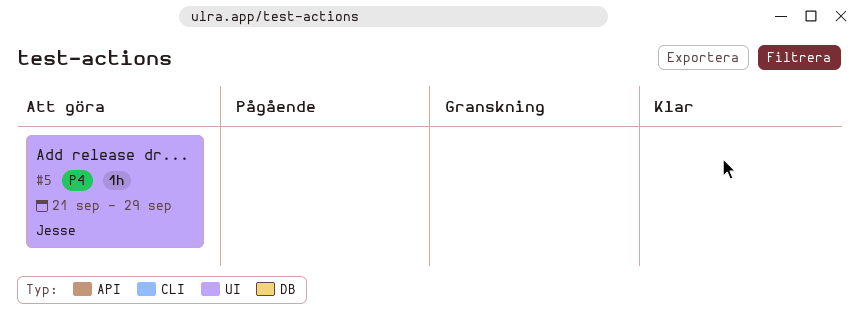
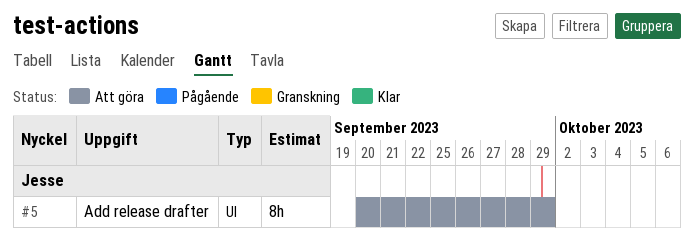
#5, estimate: 1h -> 8h
#5, start: Sep 21 -> Sep 20

